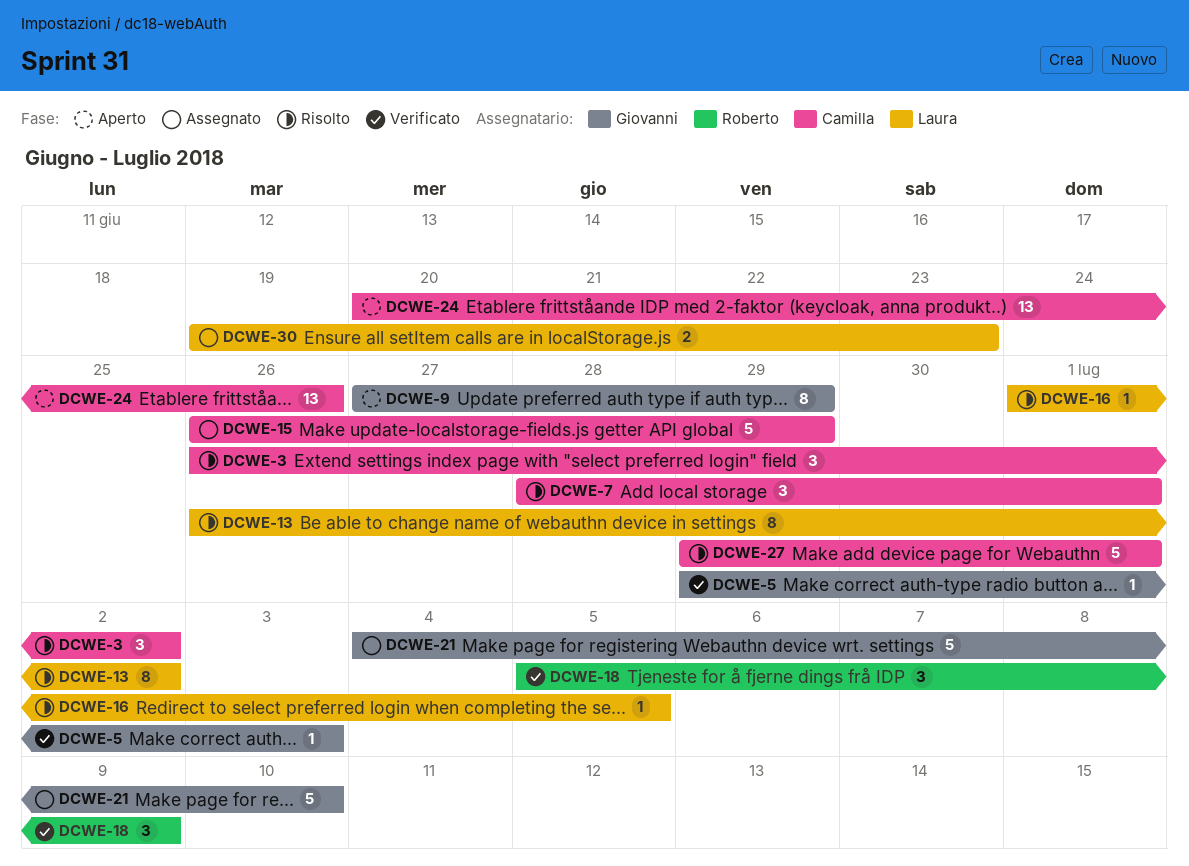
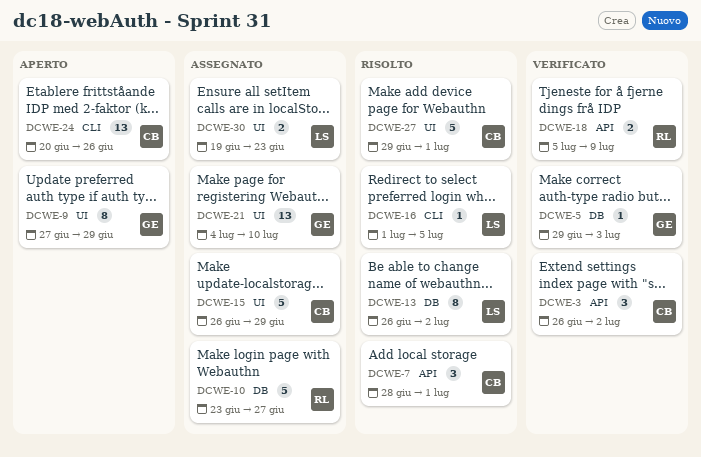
DCWE-3, status: Risolto -> Verificato
DCWE-10: none -> present
DCWE-18, estimate: 3 -> 2
DCWE-21, estimate: 5 -> 13

